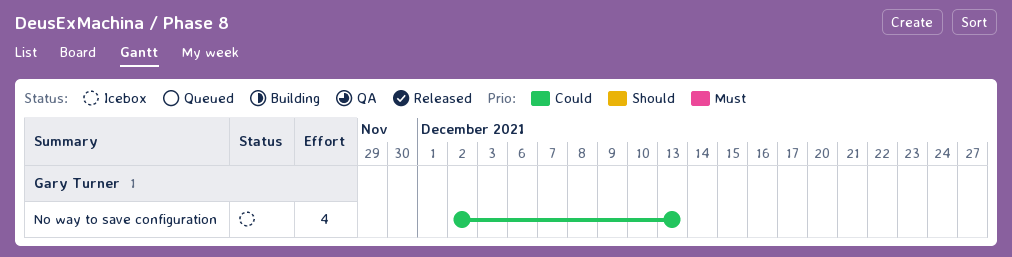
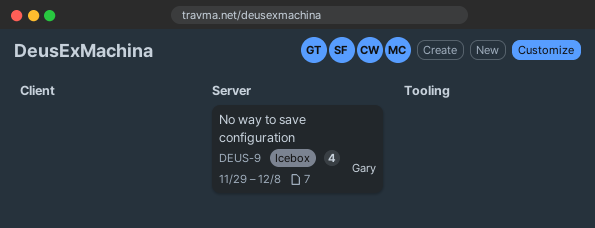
No way to save configuration, start: Dec 2 -> Nov 29
No way to save configuration, due: Dec 13 -> Dec 8

